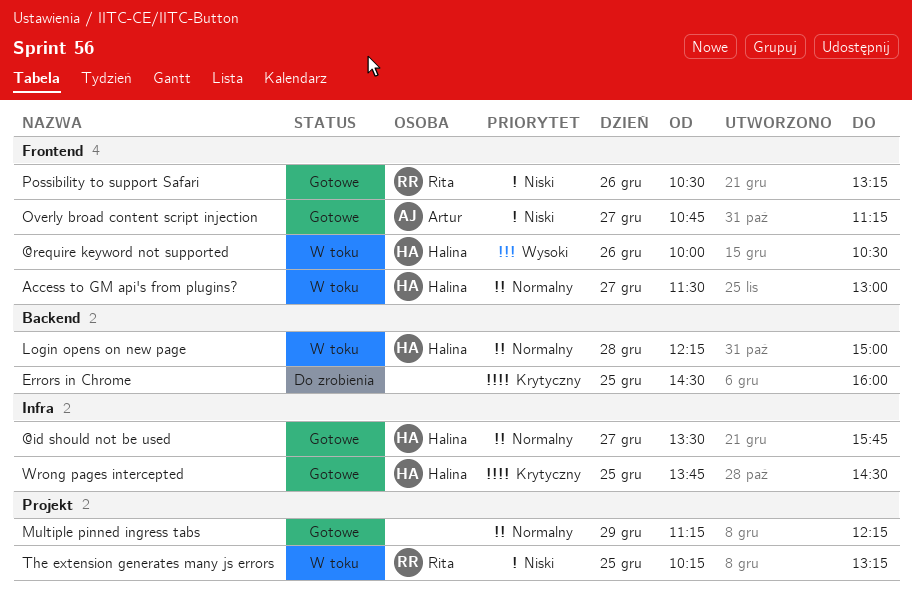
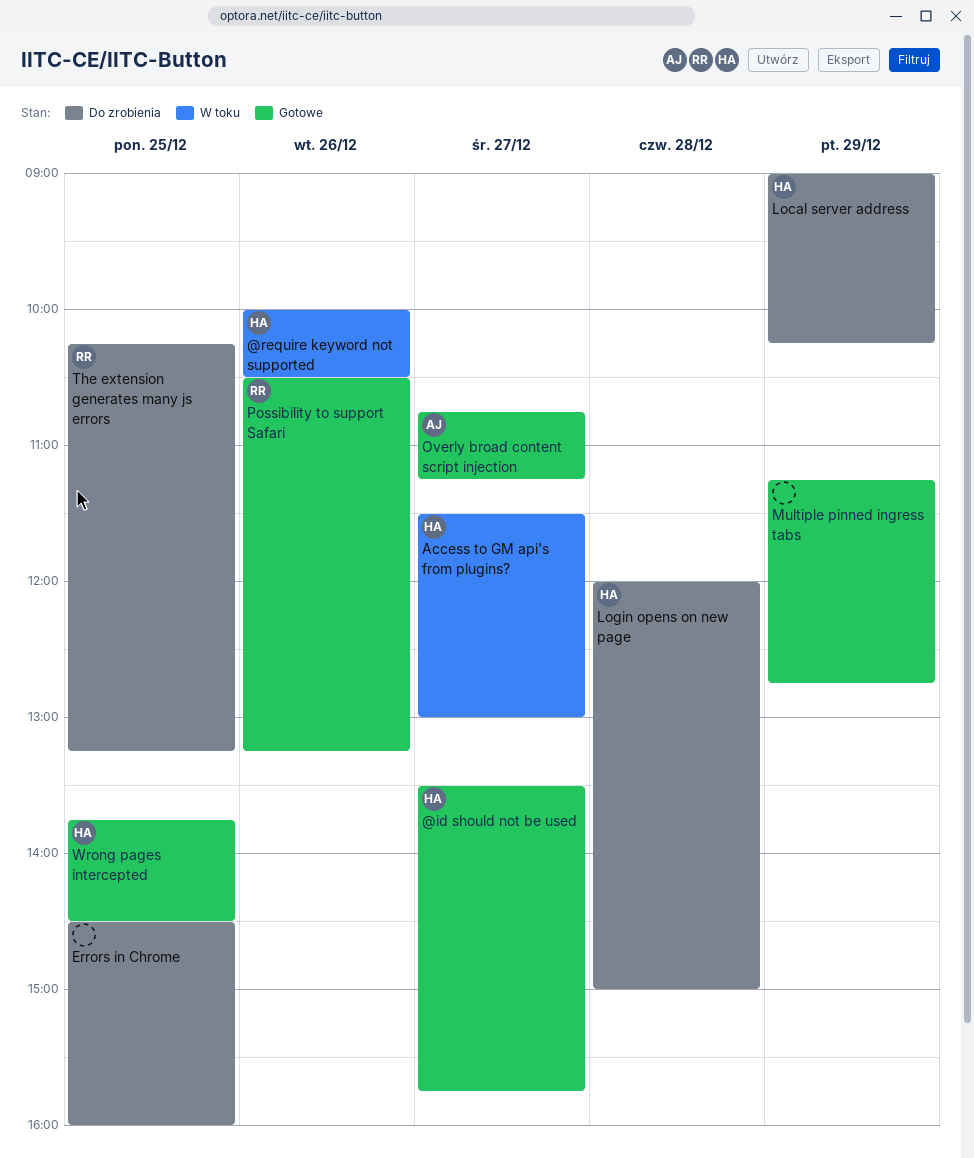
Local server address: none -> present
Login opens on new page, status: W toku -> Do zrobienia
Login opens on new page, begins: 12:15 -> 12:00
Multiple pinned ingress tabs, ends: 12:15 -> 12:45
The extension generates many js errors, status: W toku -> Do zrobienia

